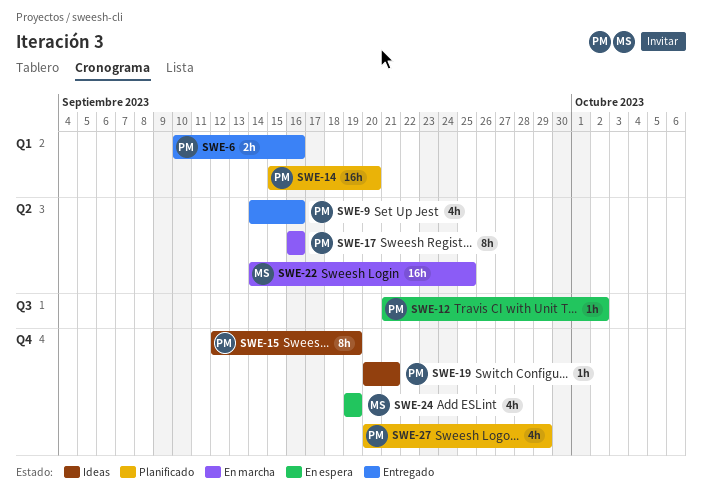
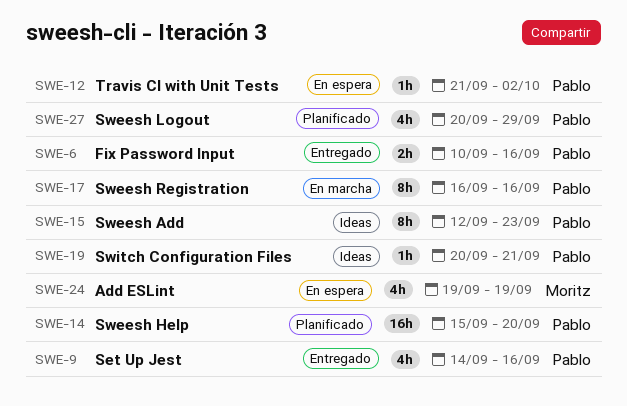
SWE-15, due: Sep 19 -> Sep 23
SWE-22: present -> none

